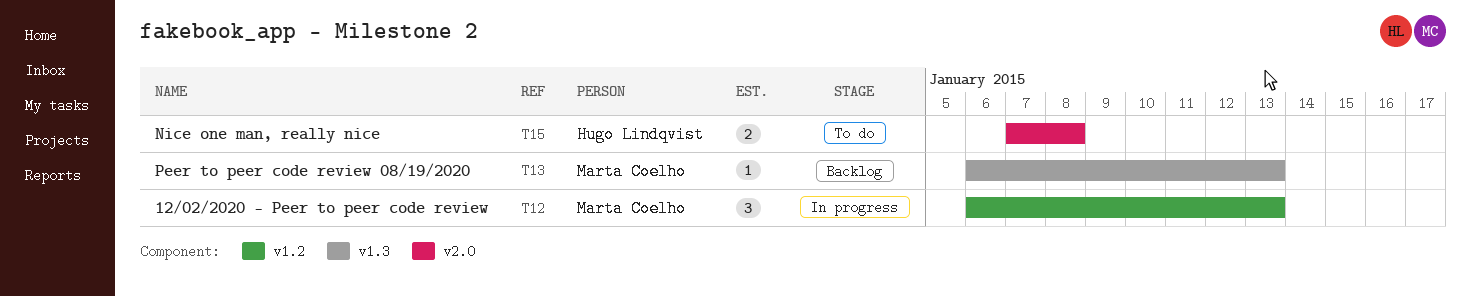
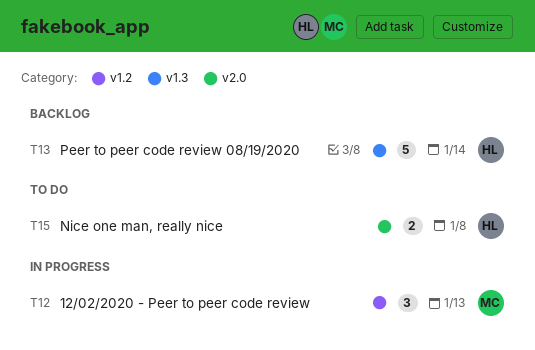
T13, owner: Marta Coelho -> Hugo Lindqvist
T13, estimate: 1 -> 5
T13, due: Jan 13 -> Jan 14

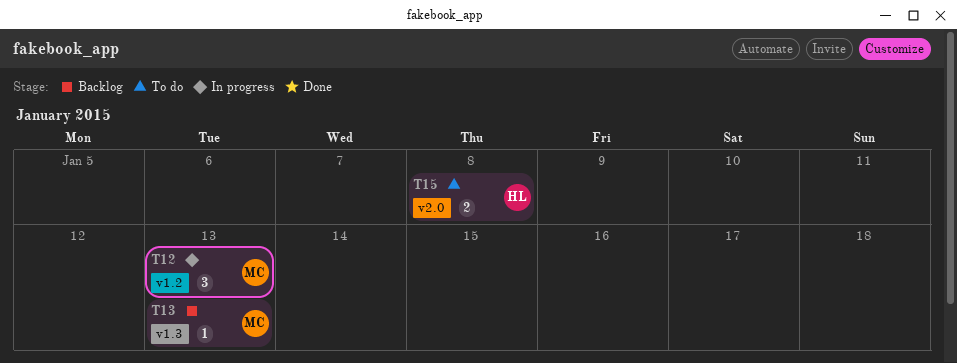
T13, owner: HL -> MC
T13, estimate: 5 -> 1
T13, due: Jan 14 -> Jan 13

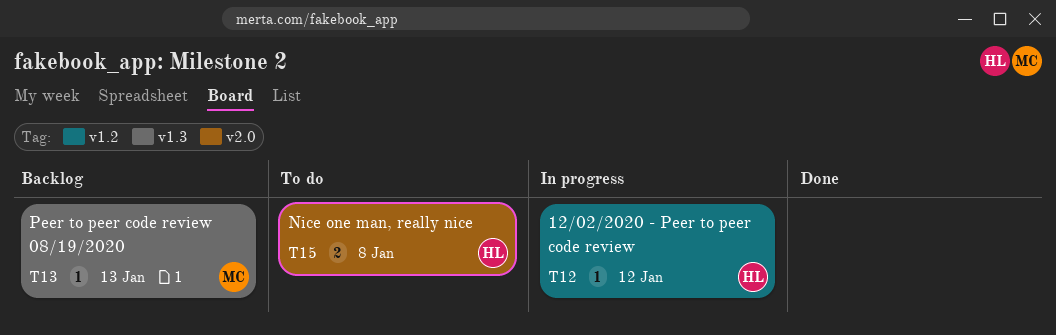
T12, owner: MC -> HL
T12, estimate: 3 -> 1
T12, due: Jan 13 -> Jan 12

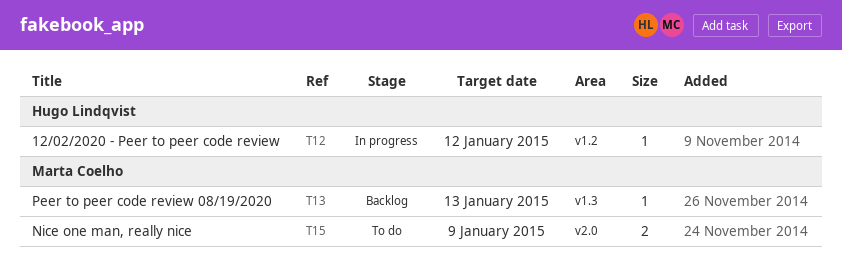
T15, owner: Hugo Lindqvist -> Marta Coelho
T15, due: Jan 8 -> Jan 9

